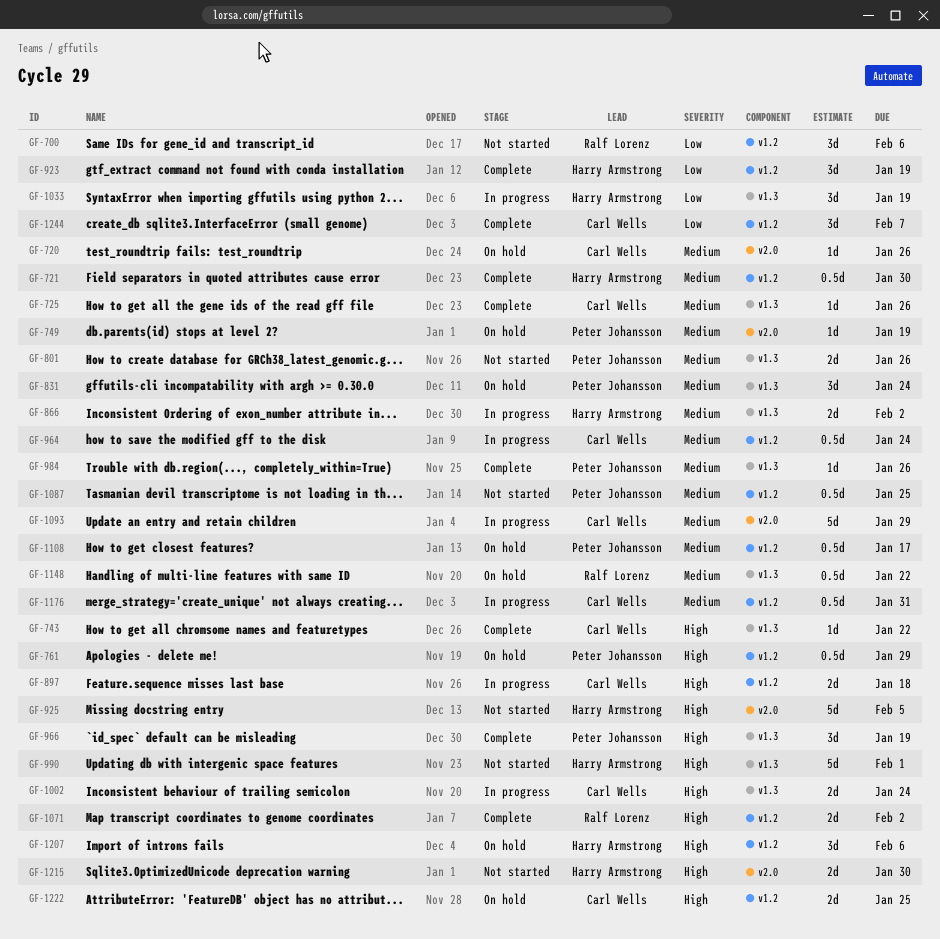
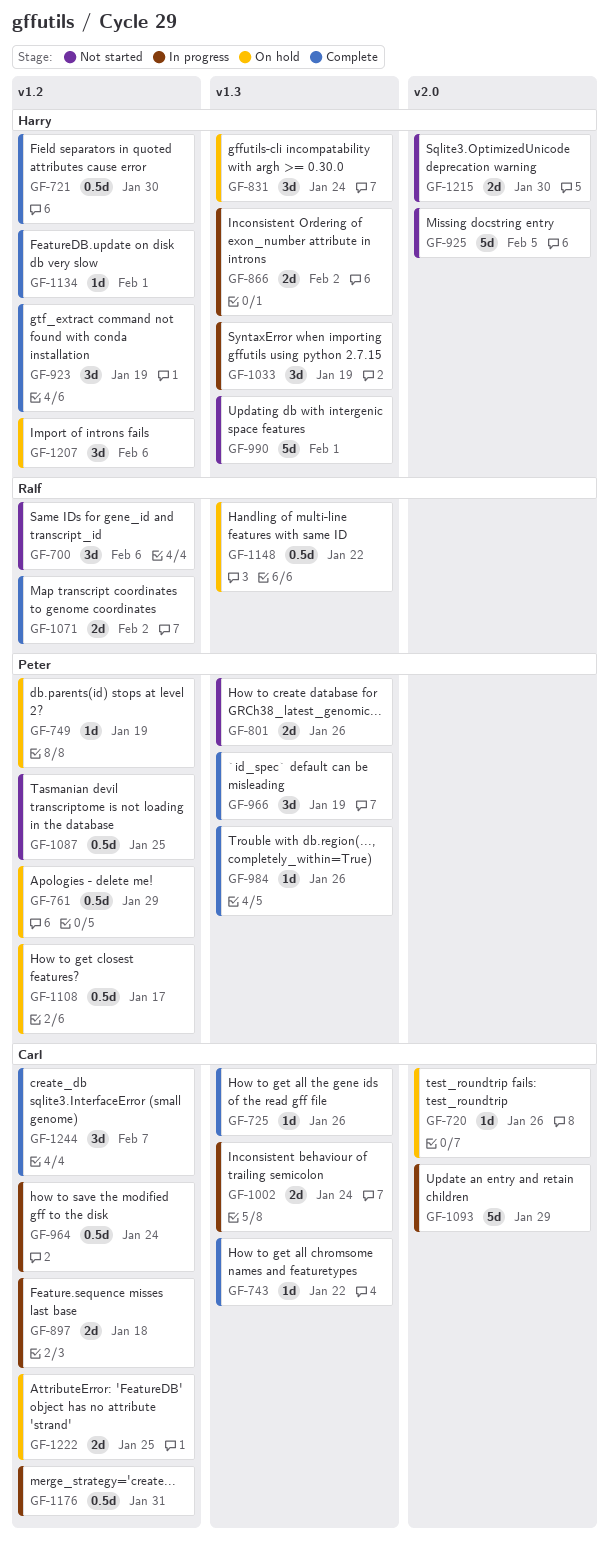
GF-749, label: v2.0 -> v1.2
GF-831, owner: Peter Johansson -> Harry Armstrong
GF-1134: none -> present

